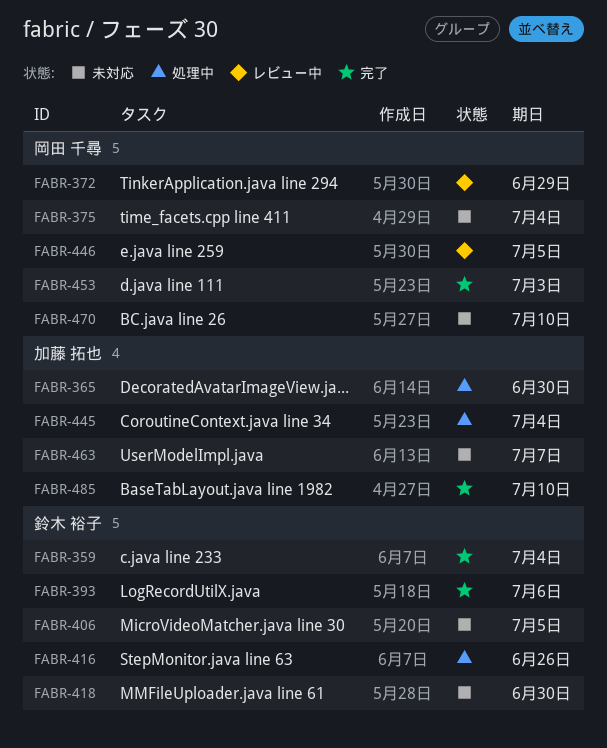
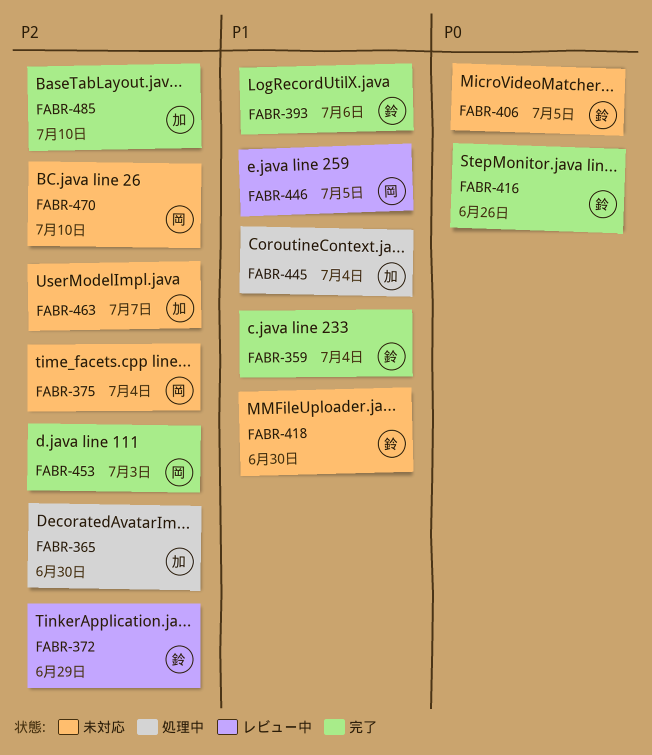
FABR-372, owner: 岡田 千尋 -> 鈴木 裕子
FABR-416, status: 処理中 -> 完了

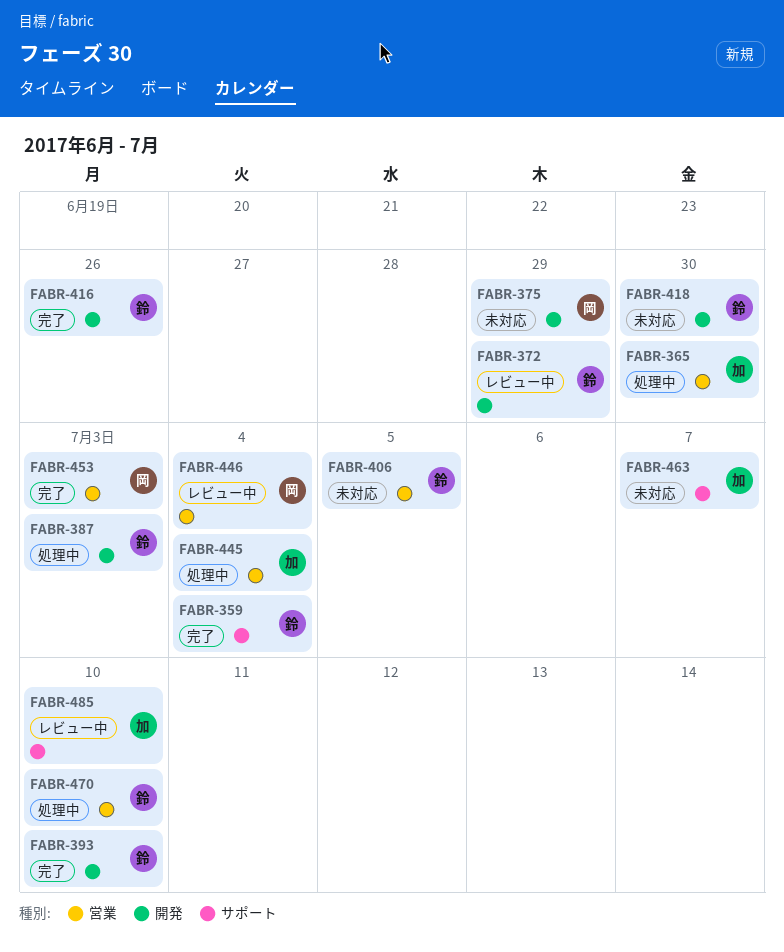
FABR-375, due: Jul 4 -> Jun 29
FABR-387: none -> present
FABR-393, due: Jul 6 -> Jul 10
FABR-446, due: Jul 5 -> Jul 4
FABR-470, status: 未対応 -> 処理中
FABR-470, owner: 岡 -> 鈴
FABR-485, status: 完了 -> レビュー中

